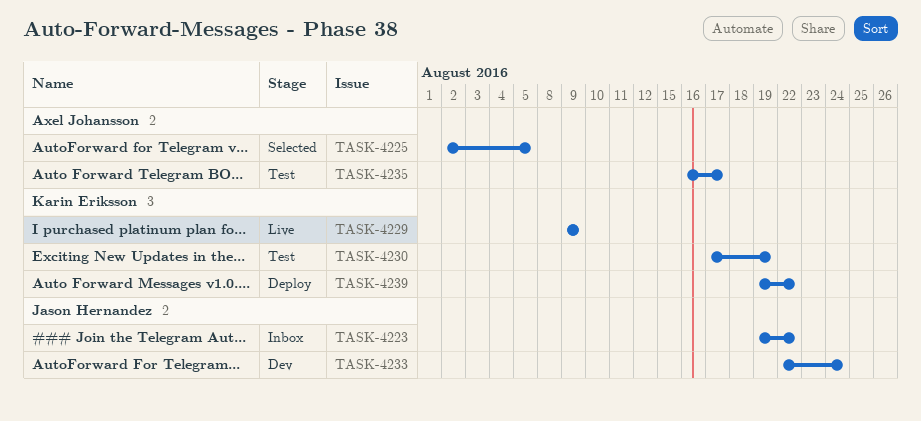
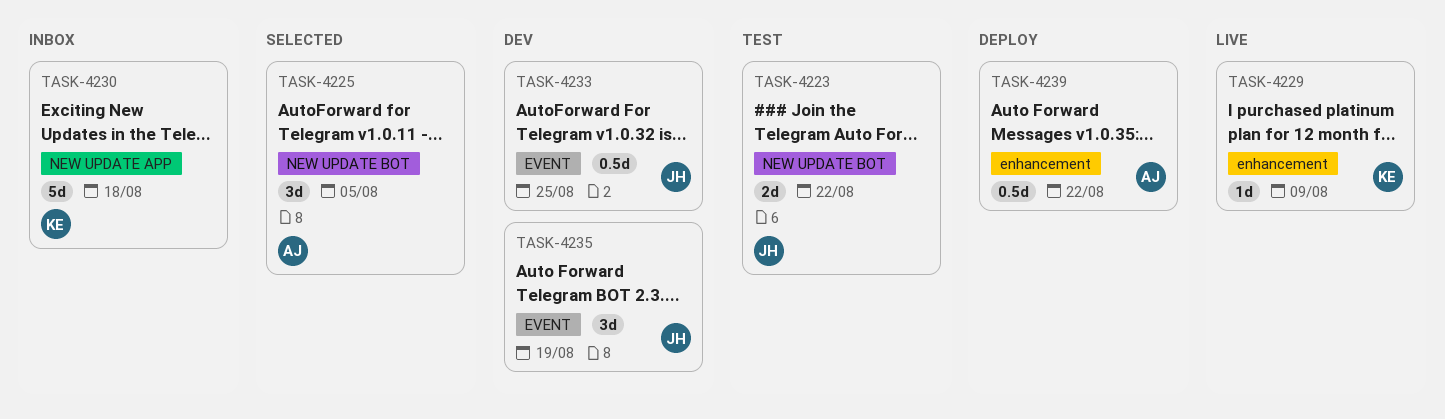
TASK-4223, status: Inbox -> Test
TASK-4230, status: Test -> Inbox
TASK-4230, due: Aug 19 -> Aug 18
TASK-4233, due: Aug 24 -> Aug 25
TASK-4235, status: Test -> Dev
TASK-4235, owner: Axel Johansson -> Jason Hernandez
TASK-4235, due: Aug 17 -> Aug 19
TASK-4239, owner: Karin Eriksson -> Axel Johansson

